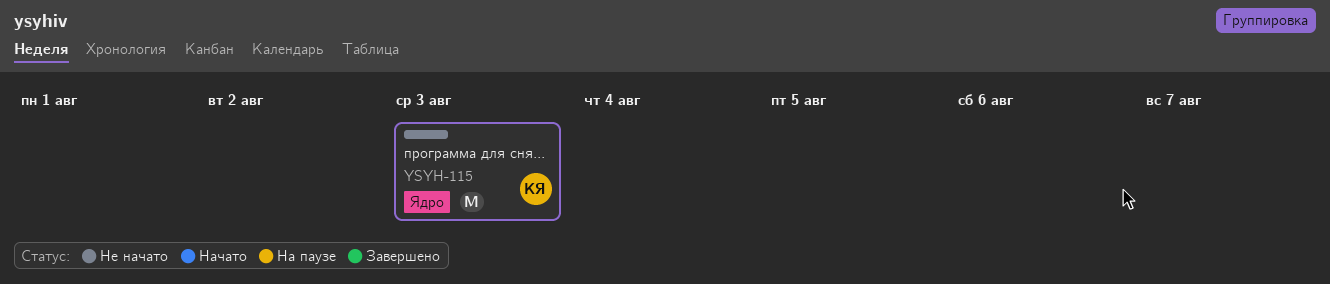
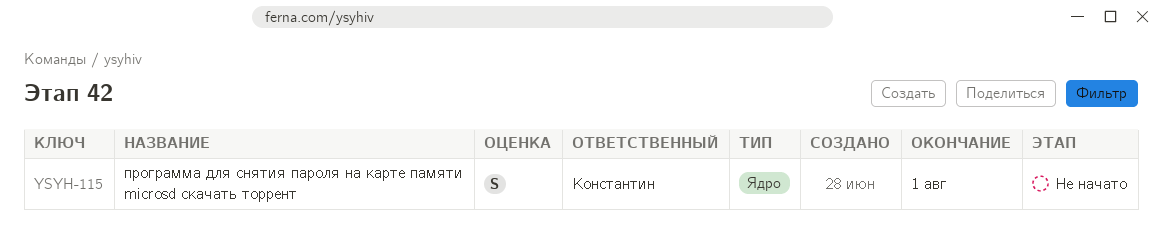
YSYH-115, estimate: M -> S
YSYH-115, due: Aug 3 -> Aug 1

